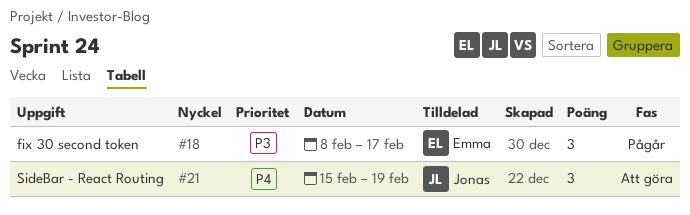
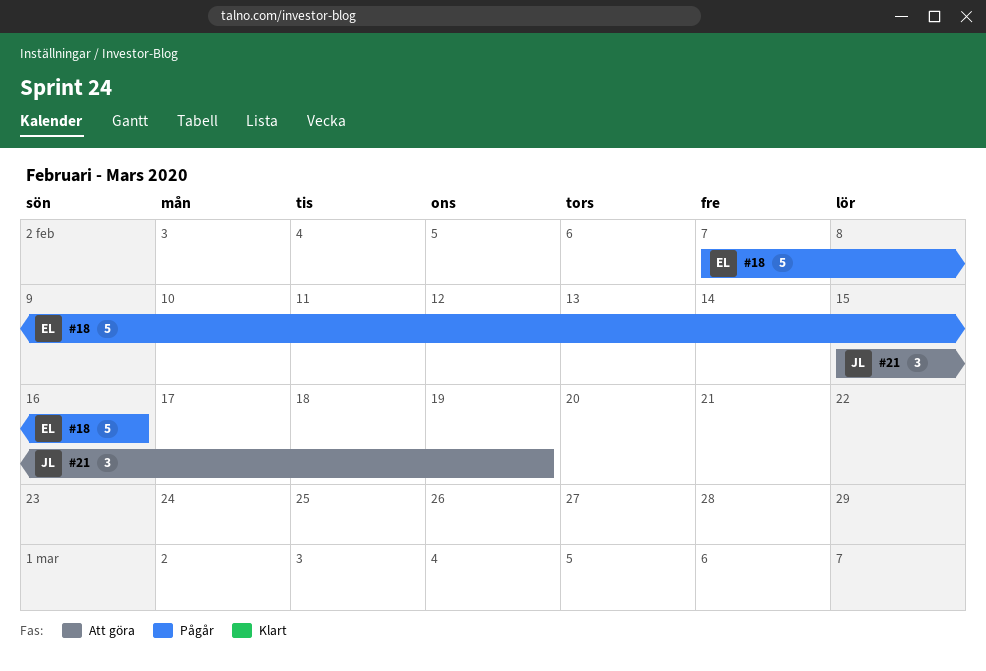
#18, estimate: 3 -> 5
#18, start: Feb 8 -> Feb 7
#18, due: Feb 17 -> Feb 16

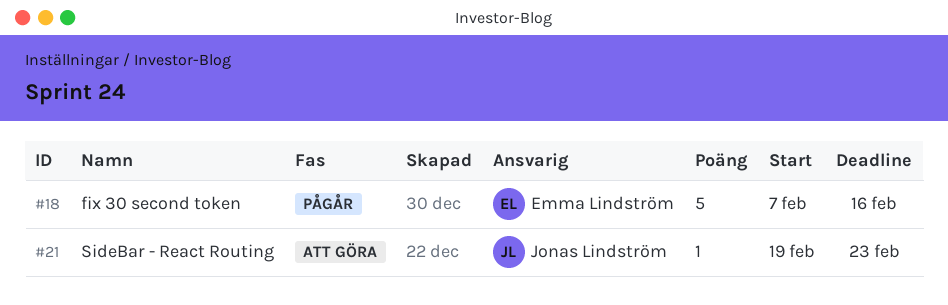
#21, estimate: 3 -> 1
#21, start: Feb 15 -> Feb 19
#21, due: Feb 19 -> Feb 23

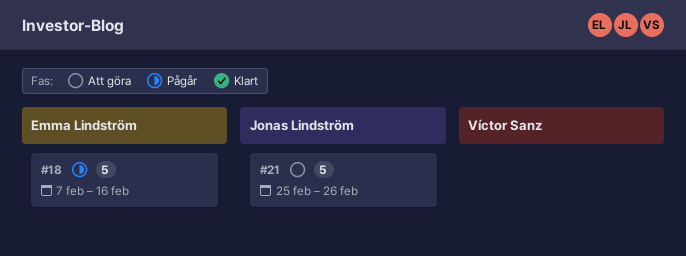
#21, estimate: 1 -> 5
#21, start: Feb 19 -> Feb 25
#21, due: Feb 23 -> Feb 26

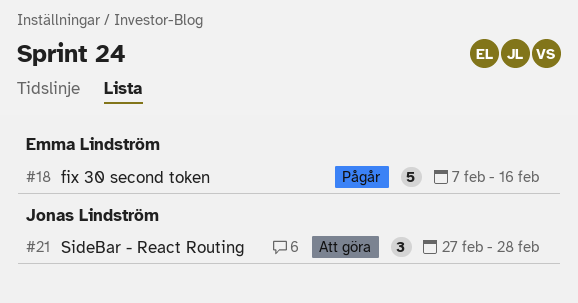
#21, estimate: 5 -> 3
#21, start: Feb 25 -> Feb 27
#21, due: Feb 26 -> Feb 28

